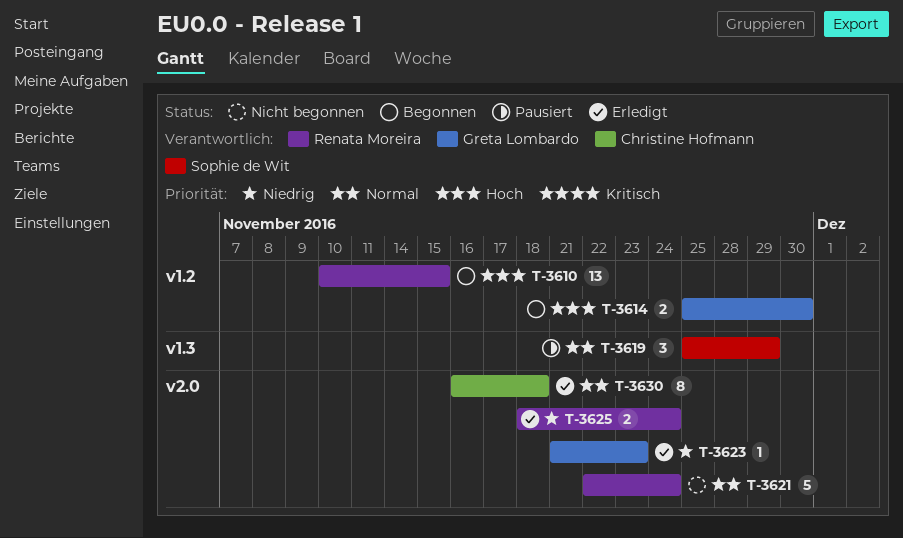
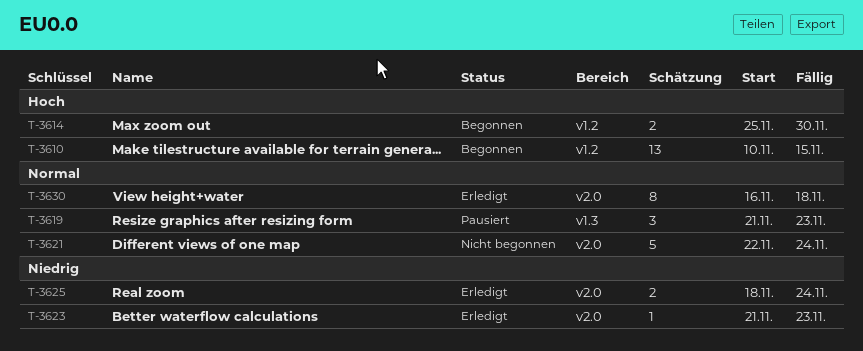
T-3619, start: Nov 25 -> Nov 21
T-3619, due: Nov 29 -> Nov 23

